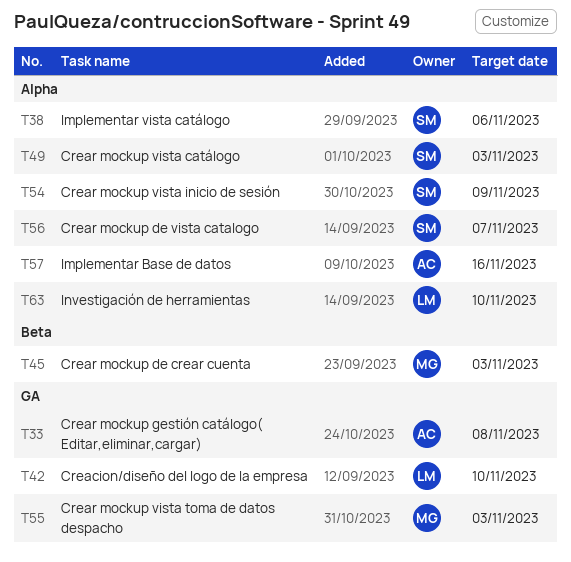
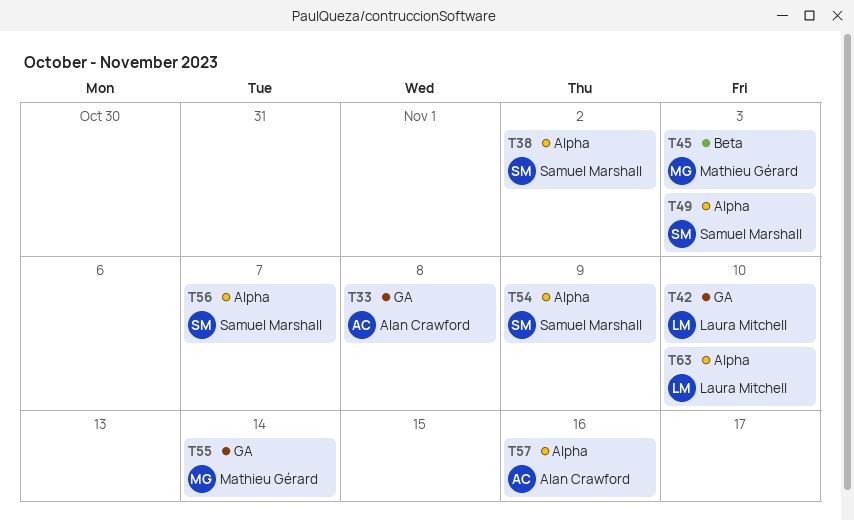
T38, due: Nov 6 -> Nov 2
T55, due: Nov 3 -> Nov 14

